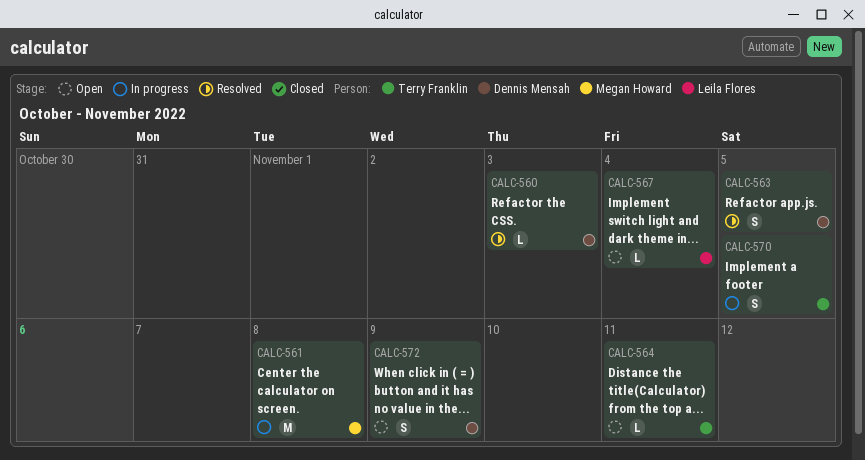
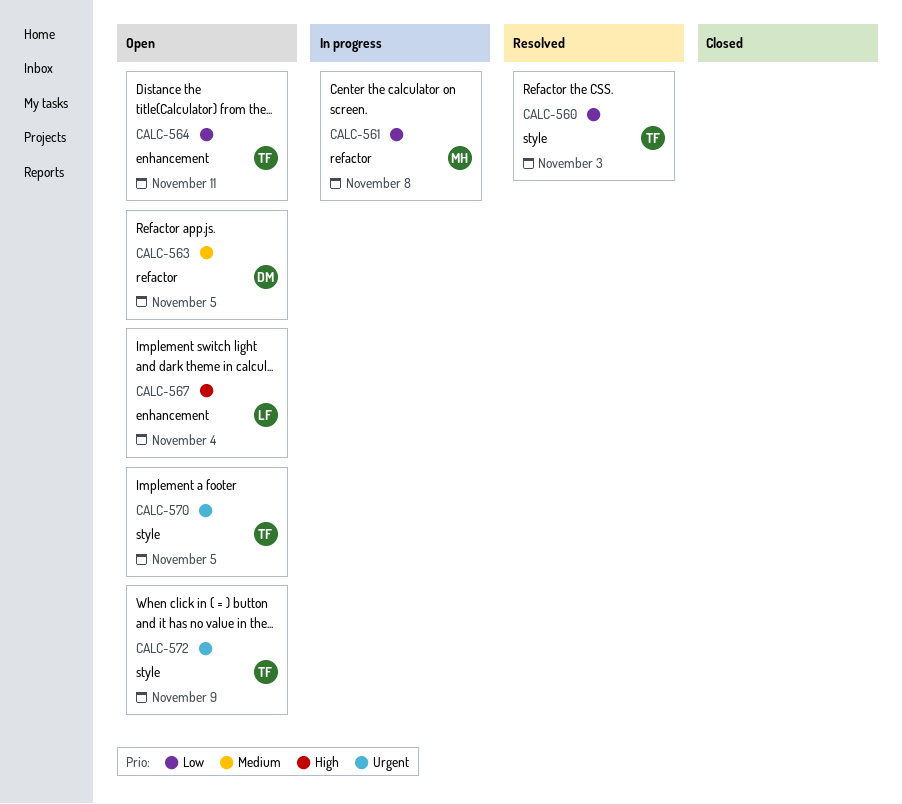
CALC-560, owner: Dennis Mensah -> Terry Franklin
CALC-563, status: Resolved -> Open
CALC-570, status: In progress -> Open
CALC-572, owner: Dennis Mensah -> Terry Franklin

